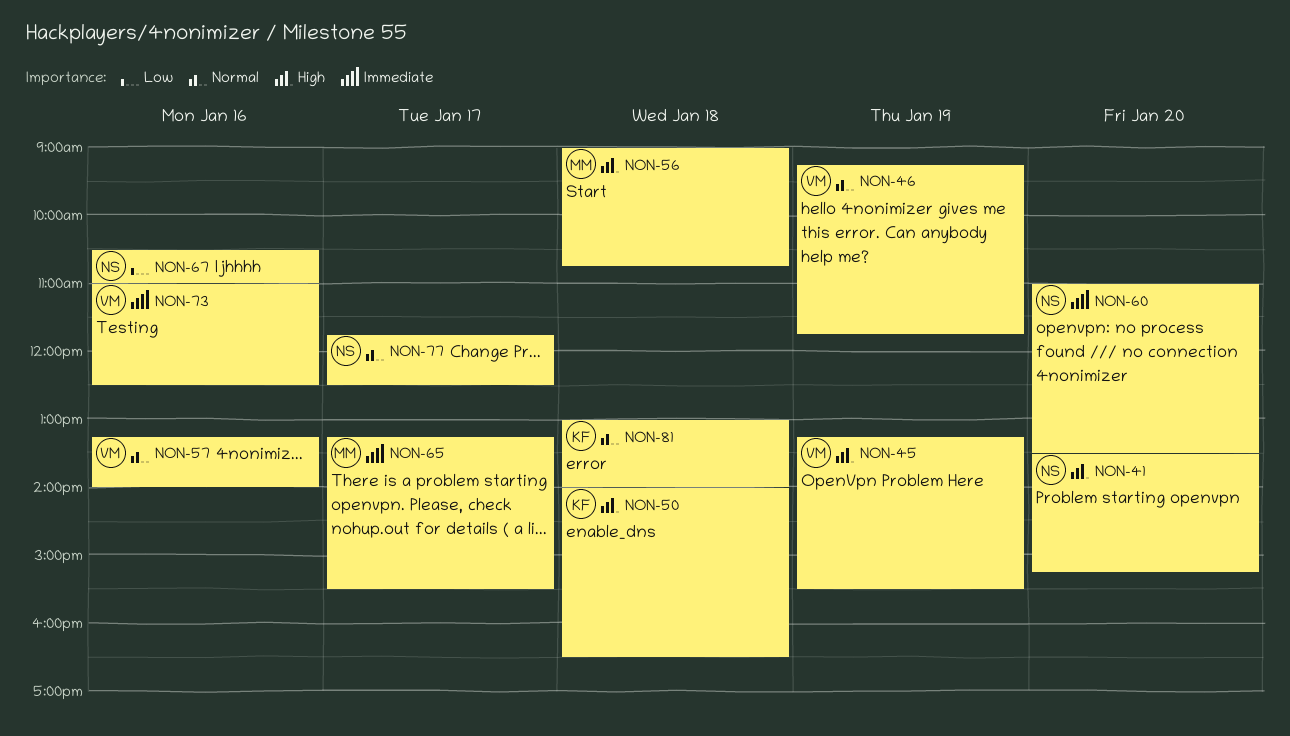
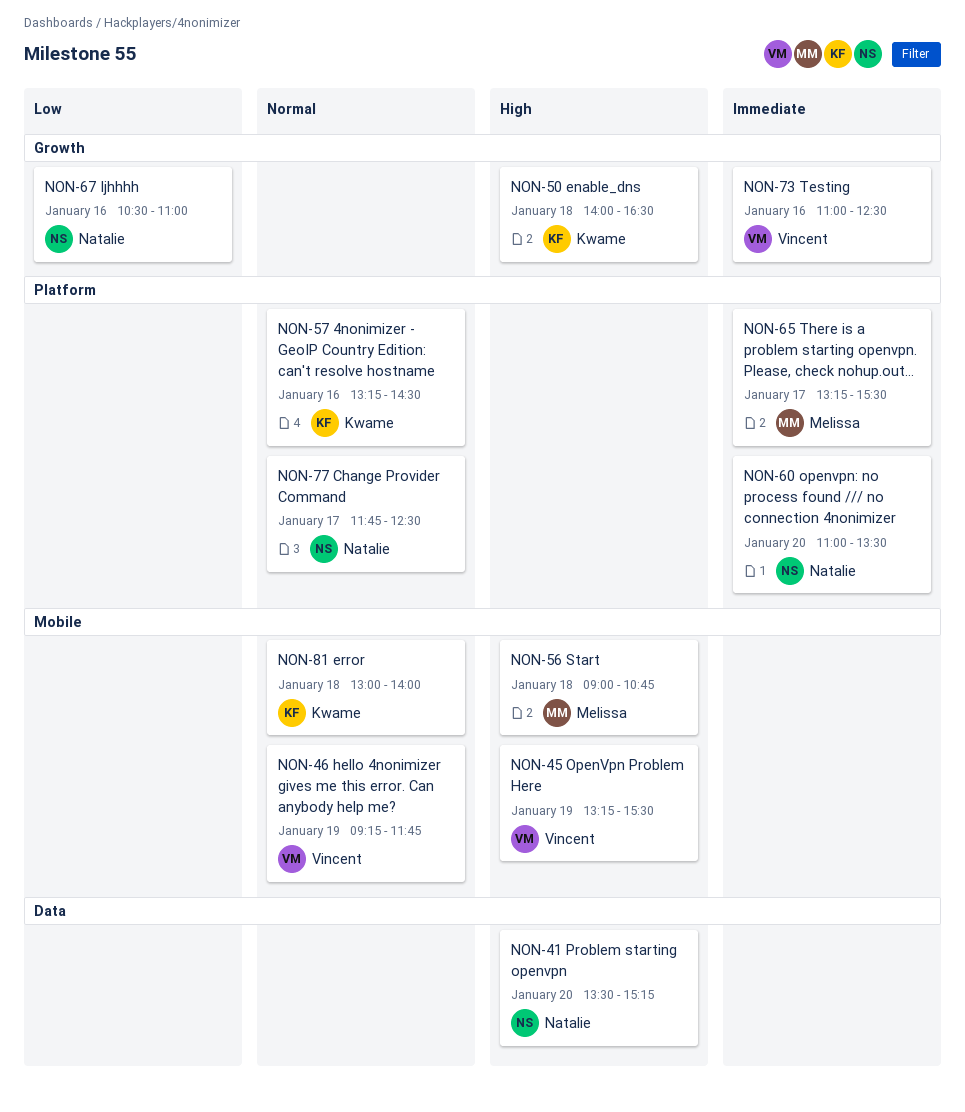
NON-57, owner: Vincent -> Kwame
NON-57, ends: 14:00 -> 14:30

